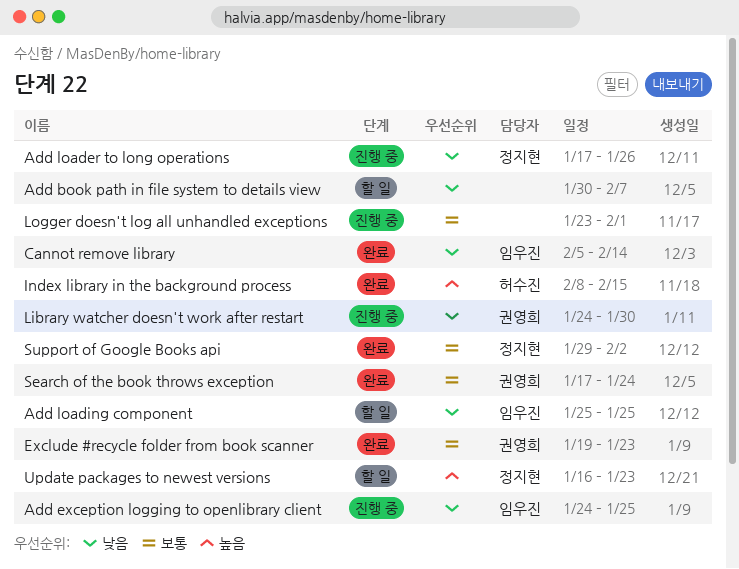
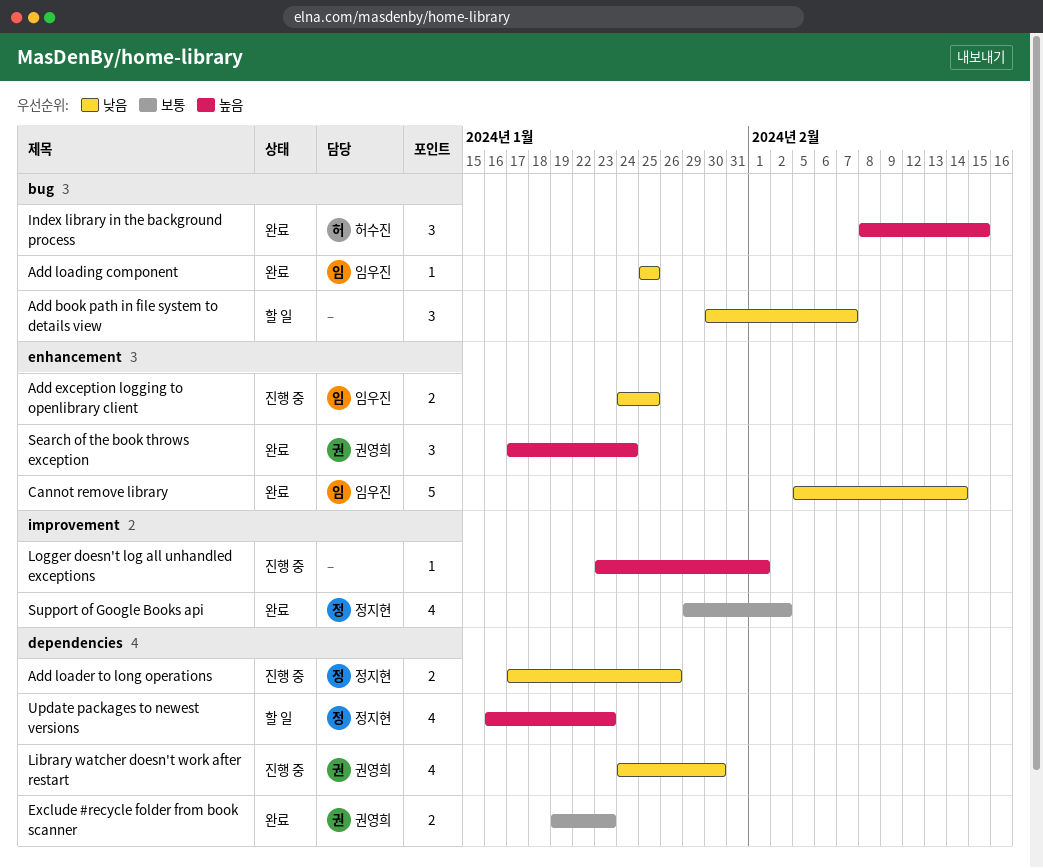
Add loading component, status: 할 일 -> 완료
Logger doesn't log all unhandled exceptions, priority: 보통 -> 높음
Search of the book throws exception, priority: 보통 -> 높음

